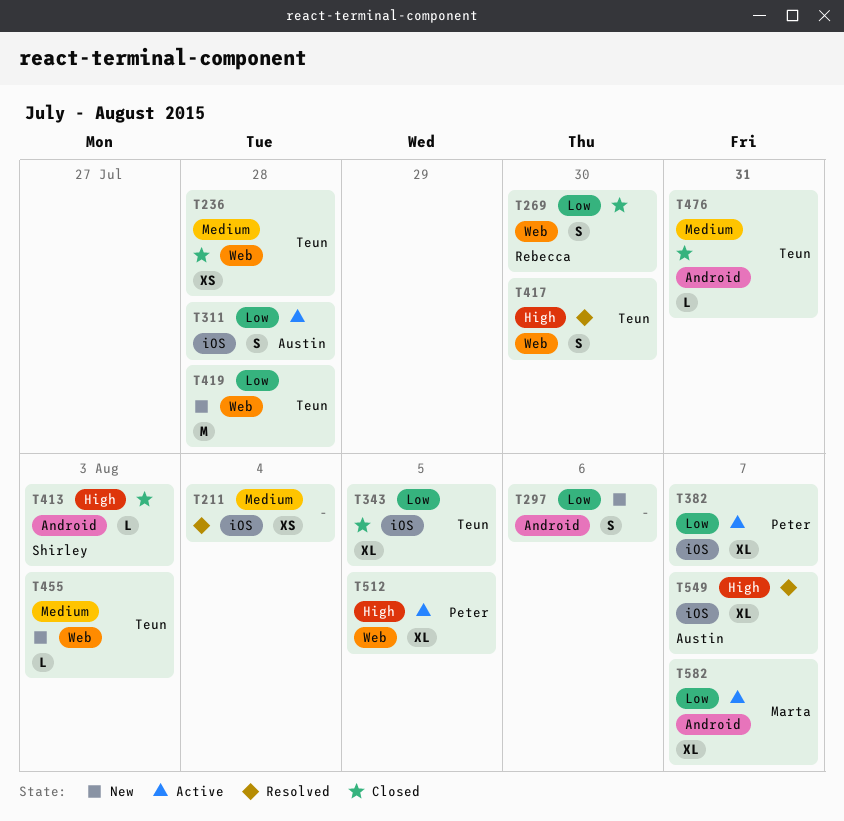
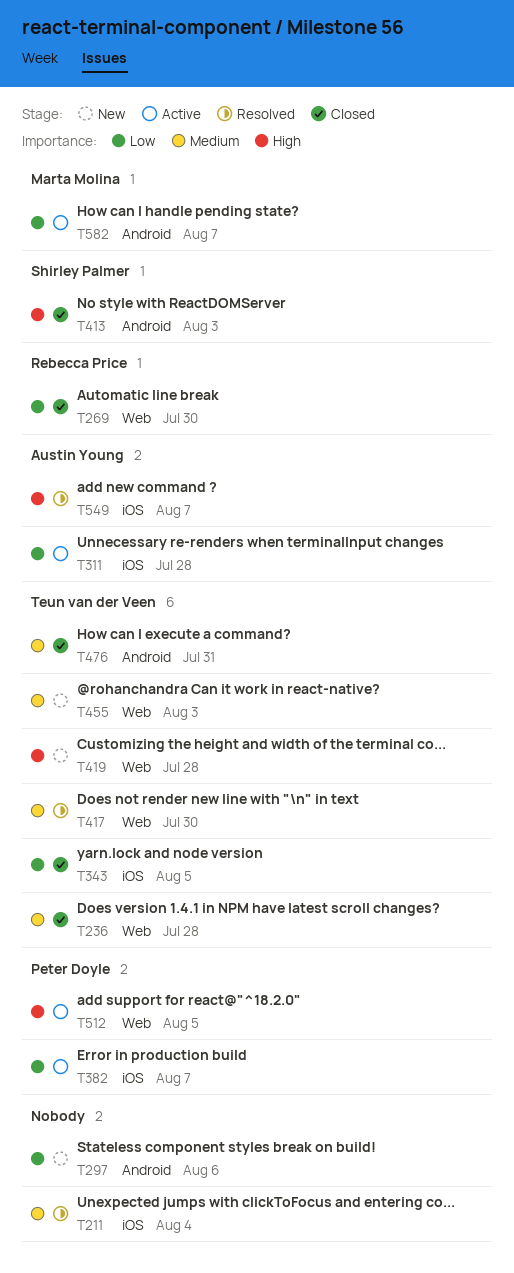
T417, priority: High -> Medium
T419, priority: Low -> High

